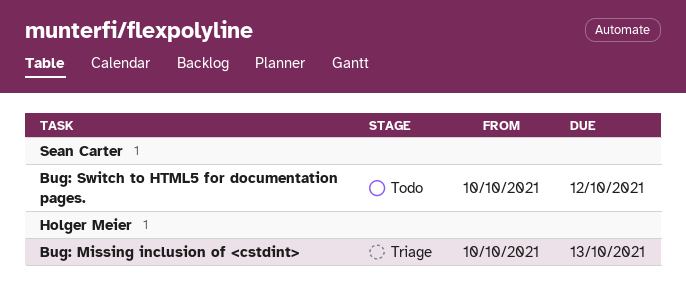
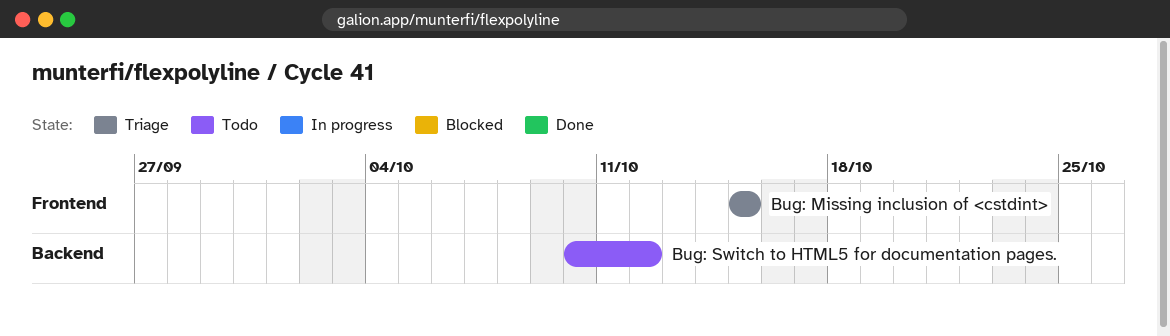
Bug: Missing inclusion of <cstdint>, start: Oct 10 -> Oct 15
Bug: Missing inclusion of <cstdint>, due: Oct 13 -> Oct 15

